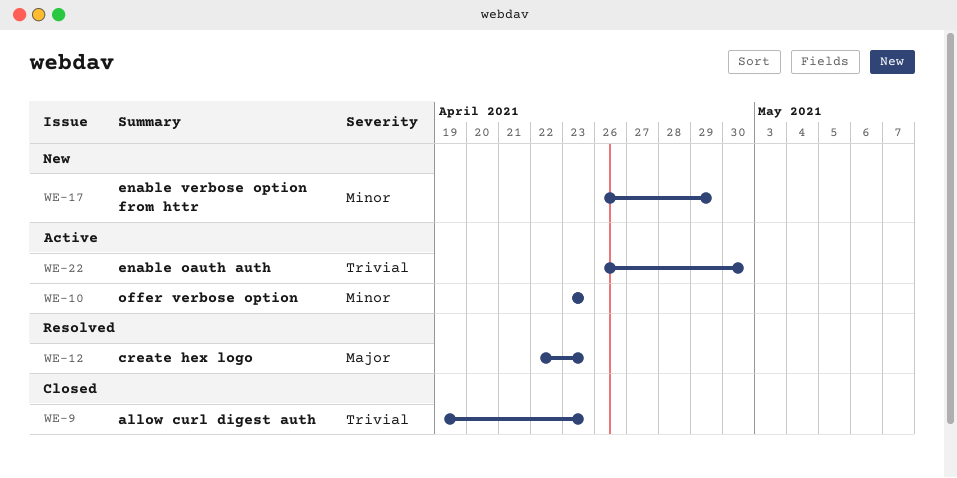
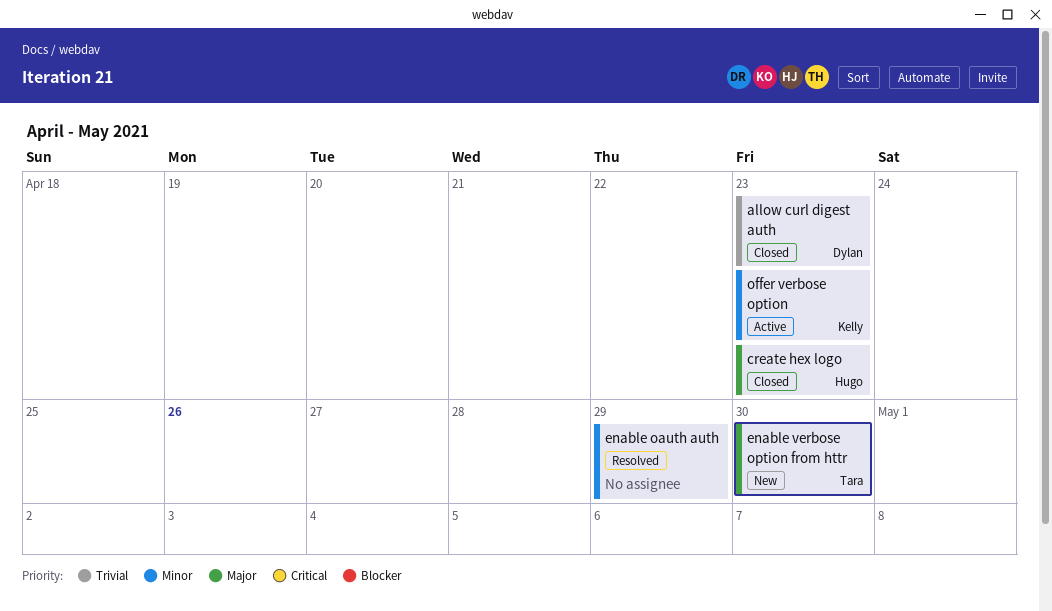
create hex logo, status: Resolved -> Closed
enable oauth auth, status: Active -> Resolved
enable oauth auth, priority: Trivial -> Minor
enable oauth auth, due: Apr 30 -> Apr 29
enable verbose option from httr, priority: Minor -> Major
enable verbose option from httr, due: Apr 29 -> Apr 30

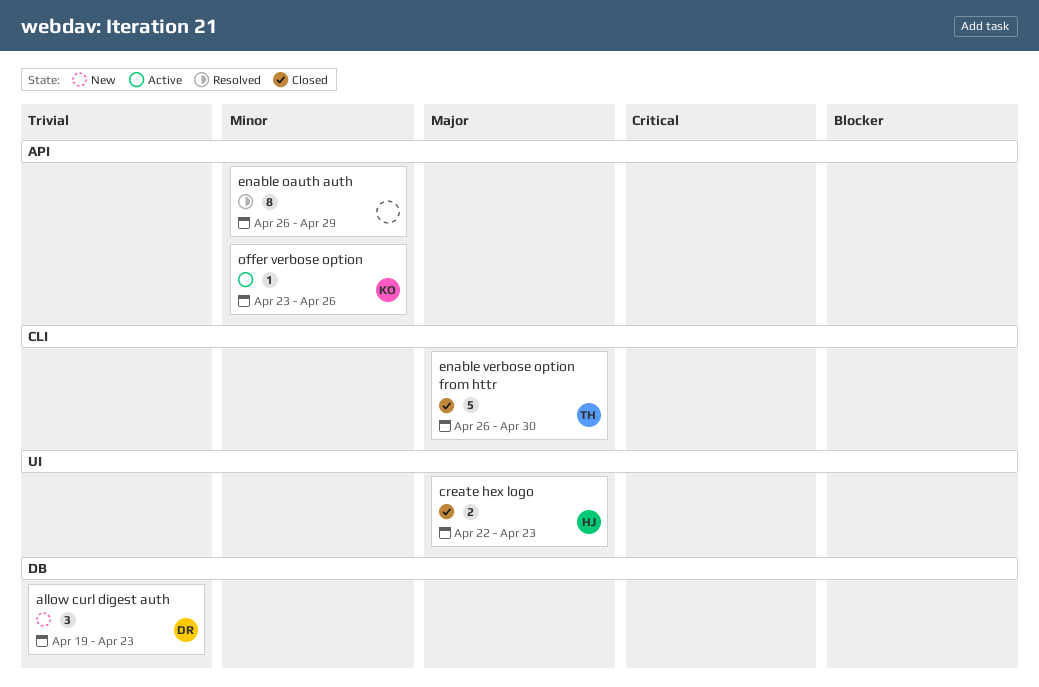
allow curl digest auth, status: Closed -> New
enable verbose option from httr, status: New -> Closed
offer verbose option, due: Apr 23 -> Apr 26

